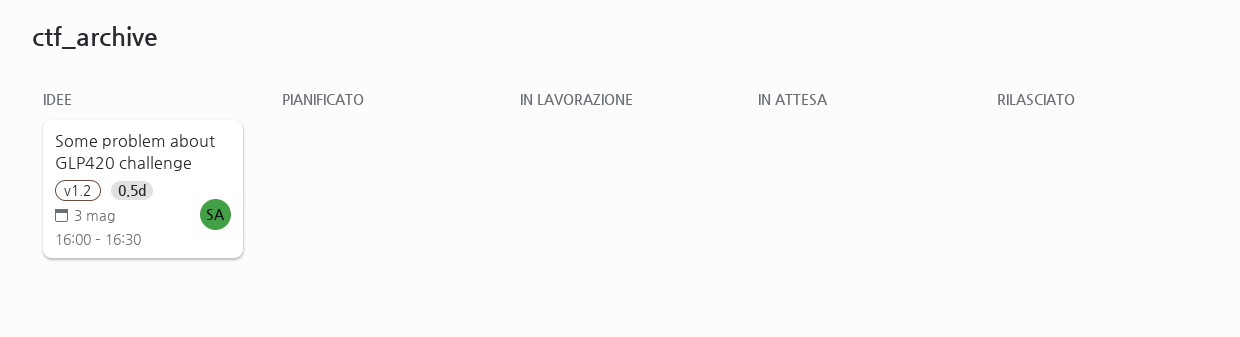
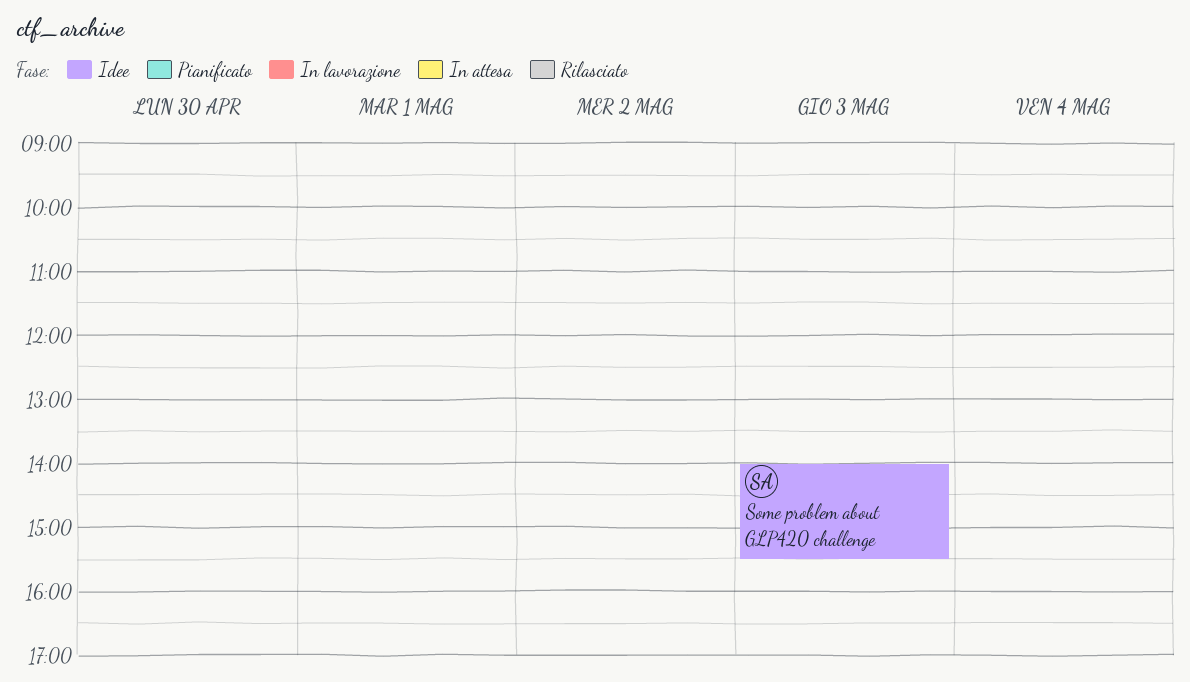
Some problem about GLP420 challenge, begins: 16:00 -> 14:00
Some problem about GLP420 challenge, ends: 16:30 -> 15:30

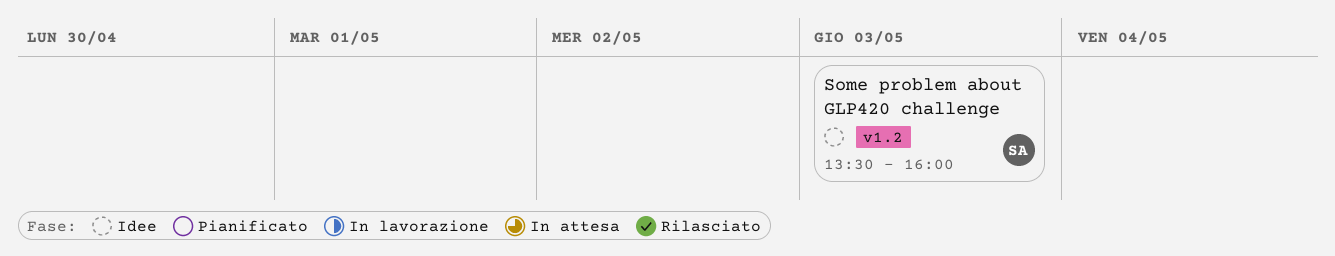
Some problem about GLP420 challenge, begins: 14:00 -> 13:30
Some problem about GLP420 challenge, ends: 15:30 -> 16:00

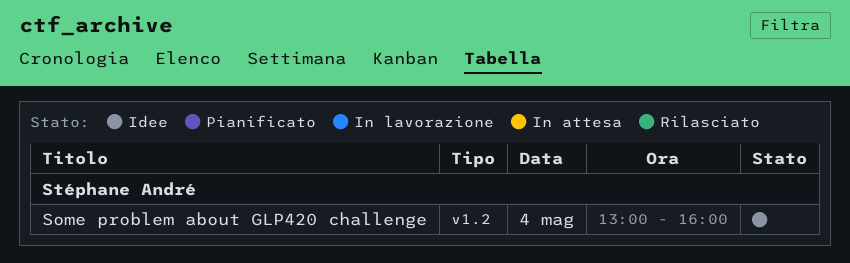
Some problem about GLP420 challenge, day: May 3 -> May 4
Some problem about GLP420 challenge, begins: 13:30 -> 13:00

